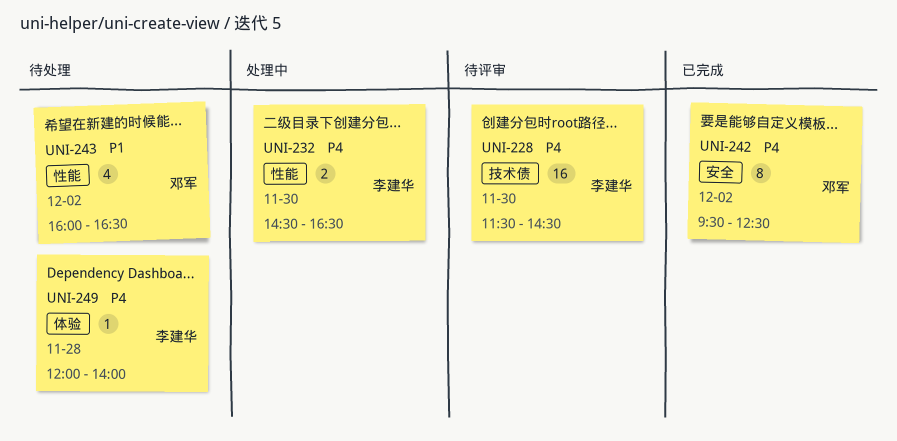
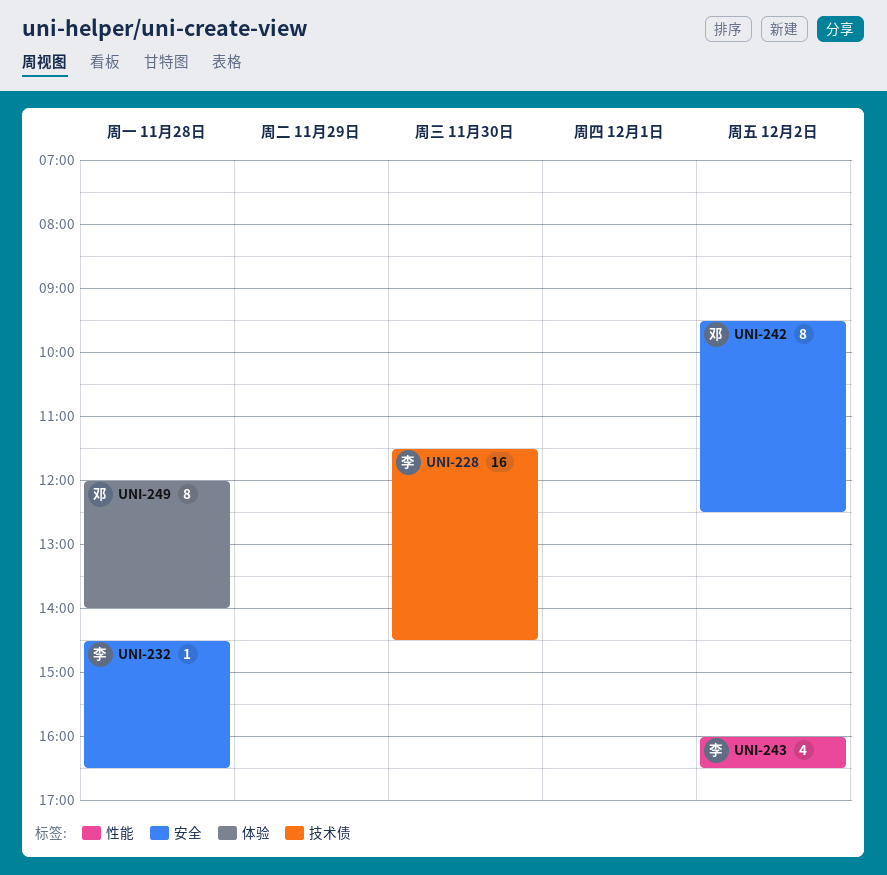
UNI-232, label: 性能 -> 安全
UNI-232, estimate: 2 -> 1
UNI-232, day: Nov 30 -> Nov 28
UNI-243, owner: 邓军 -> 李建华
UNI-249, owner: 李建华 -> 邓军
UNI-249, estimate: 1 -> 8

